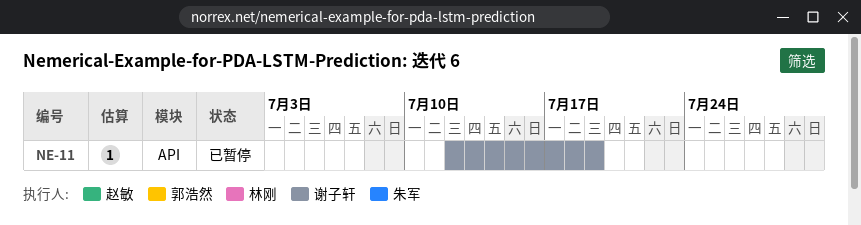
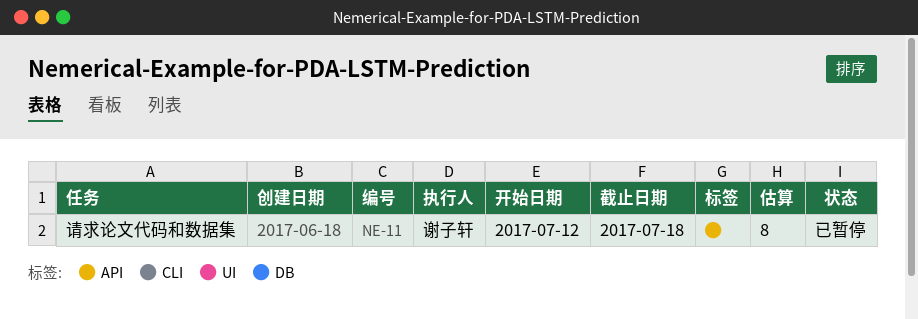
NE-11, estimate: 1 -> 8
NE-11, due: Jul 19 -> Jul 18

